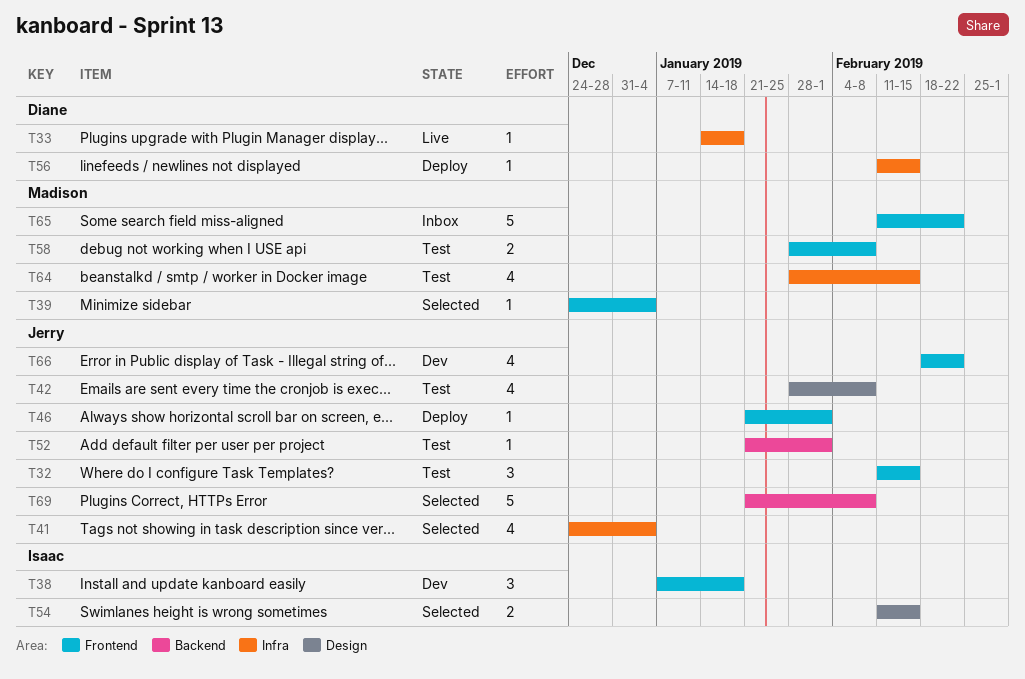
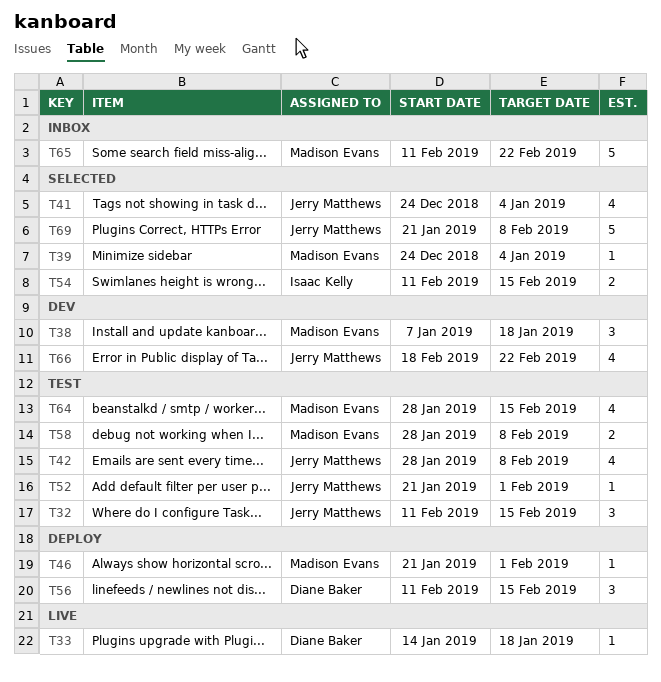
T38, owner: Isaac Kelly -> Madison Evans
T46, owner: Jerry Matthews -> Madison Evans
T56, estimate: 1 -> 3

